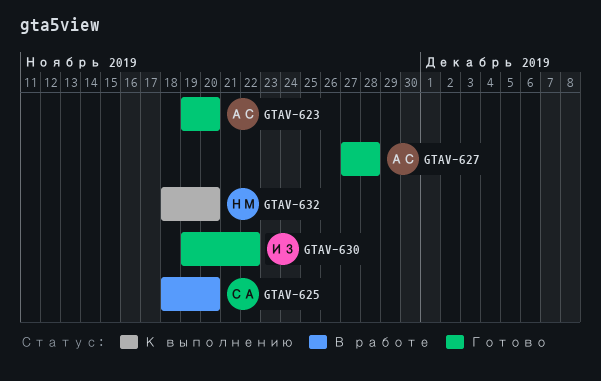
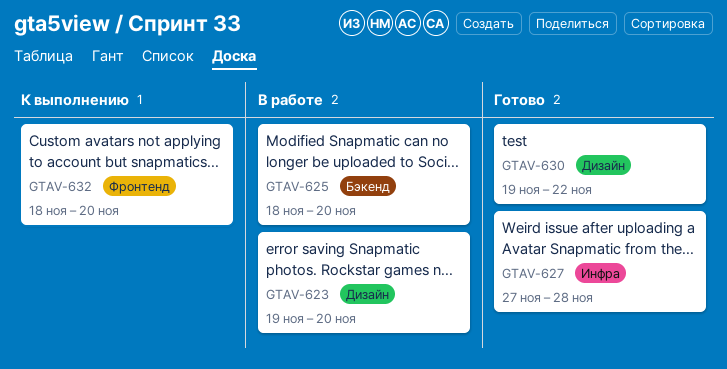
GTAV-623, status: Готово -> В работе

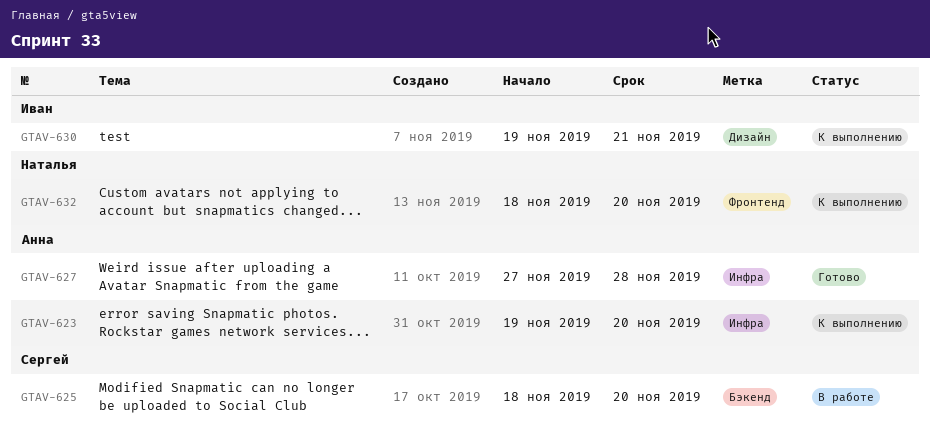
GTAV-623, status: В работе -> К выполнению
GTAV-623, label: Дизайн -> Инфра
GTAV-630, status: Готово -> К выполнению
GTAV-630, due: Nov 22 -> Nov 21

